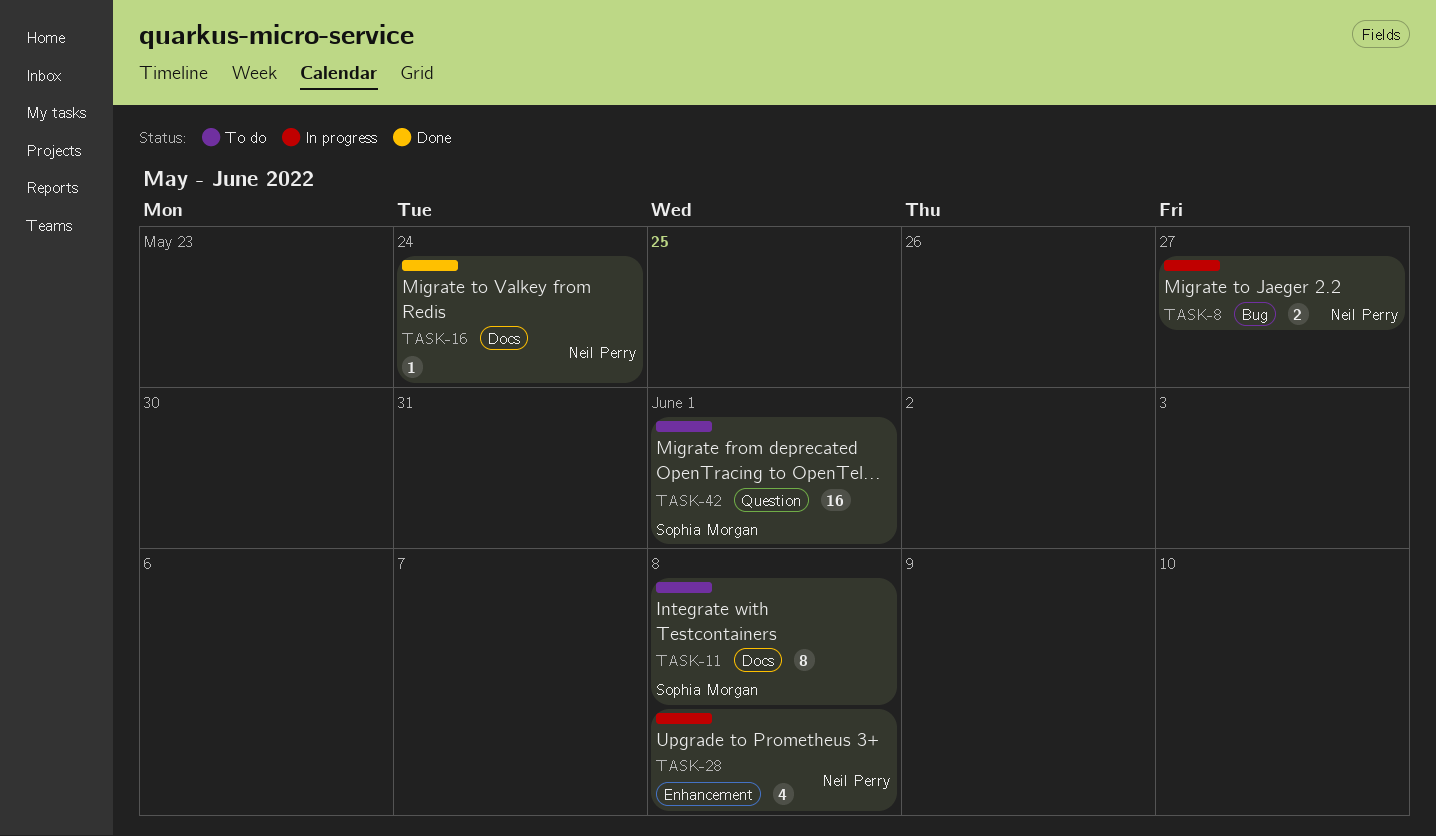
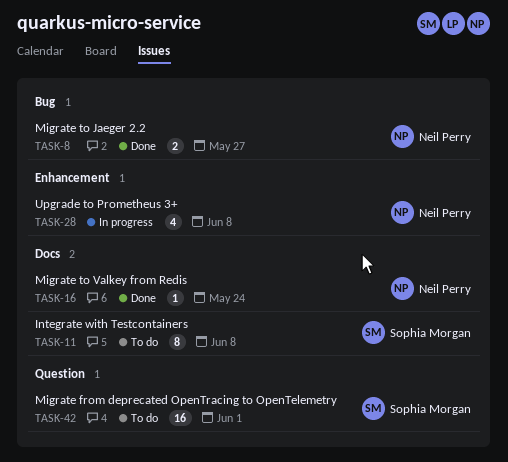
TASK-8, status: In progress -> Done

